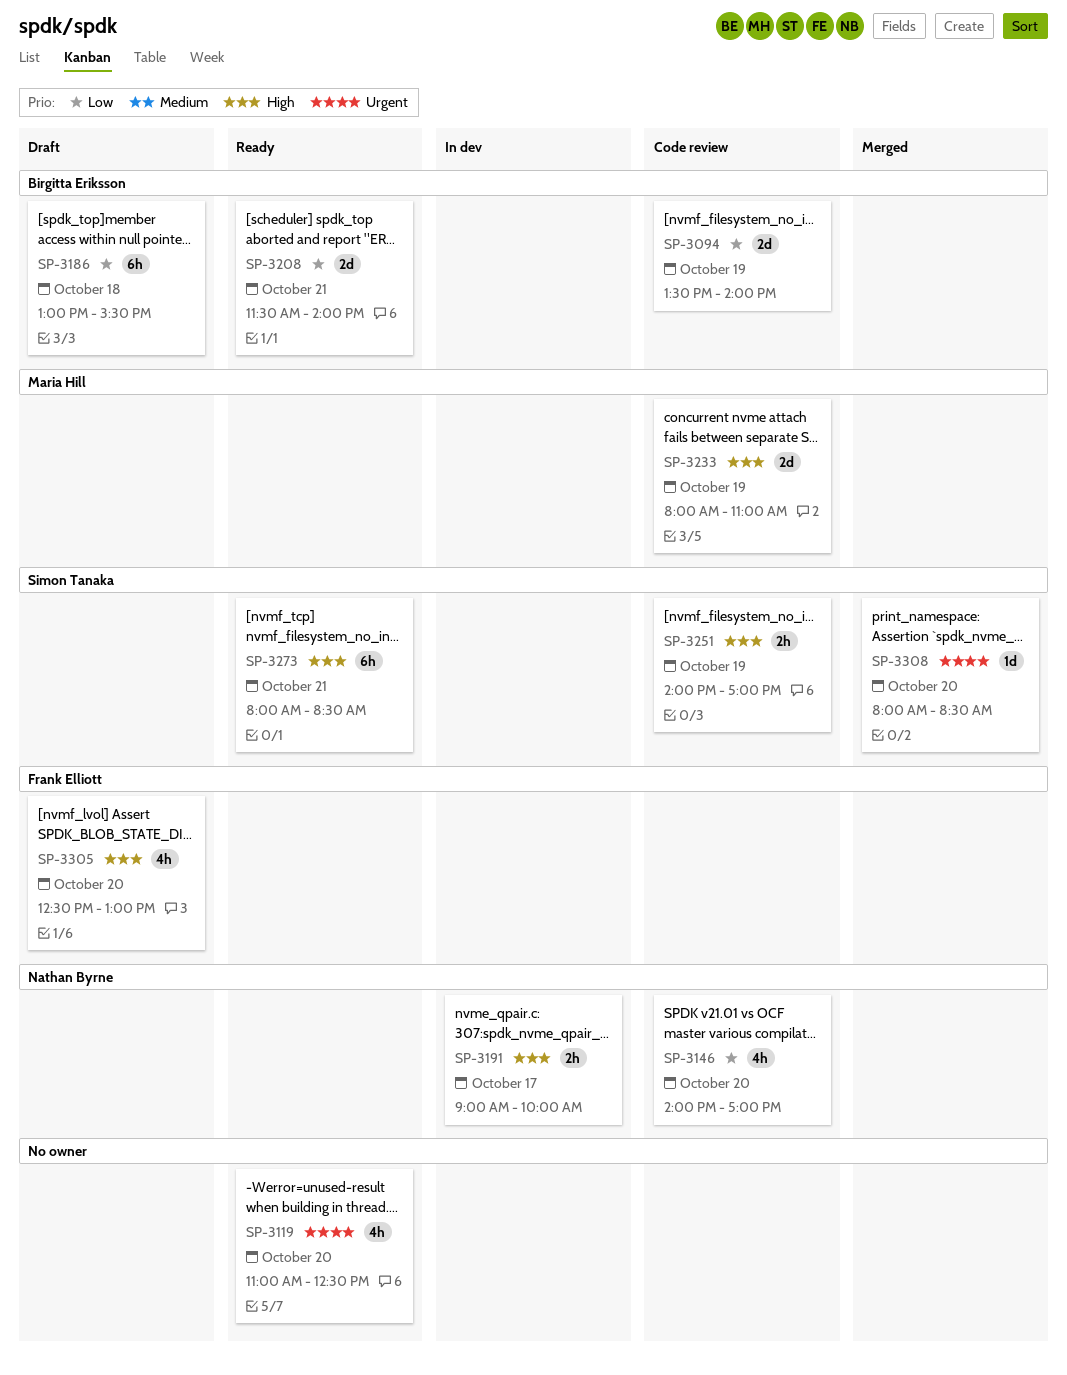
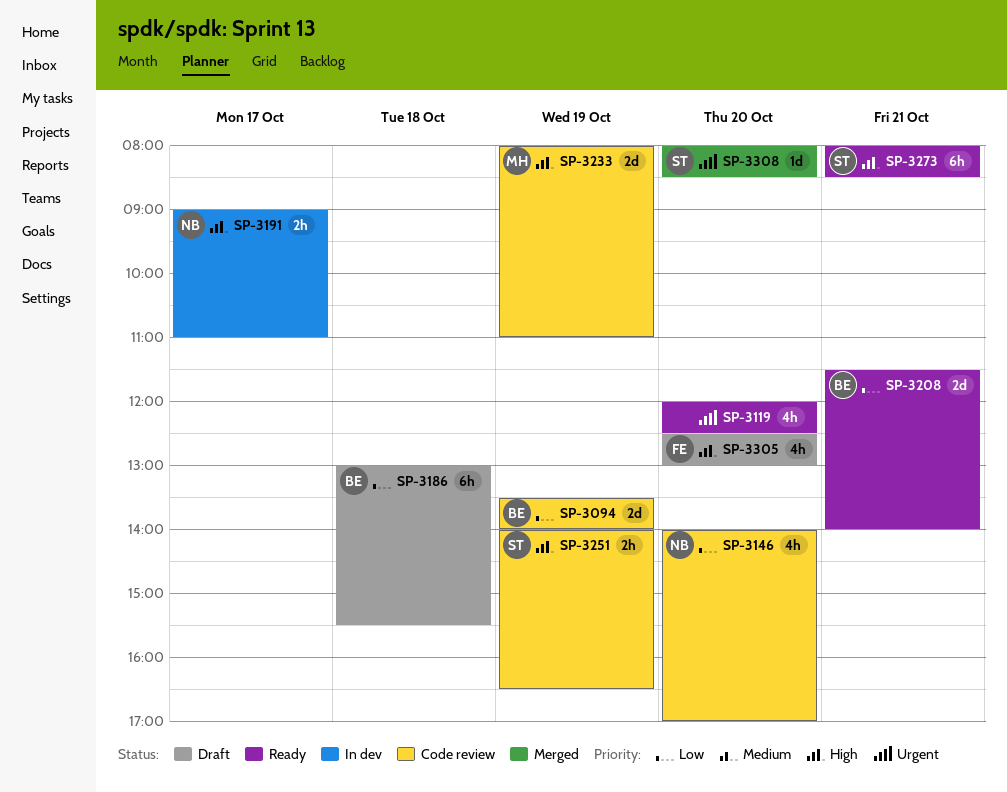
SP-3119, begins: 11:00 -> 12:00
SP-3191, ends: 10:00 -> 11:00
SP-3251, ends: 17:00 -> 16:30

